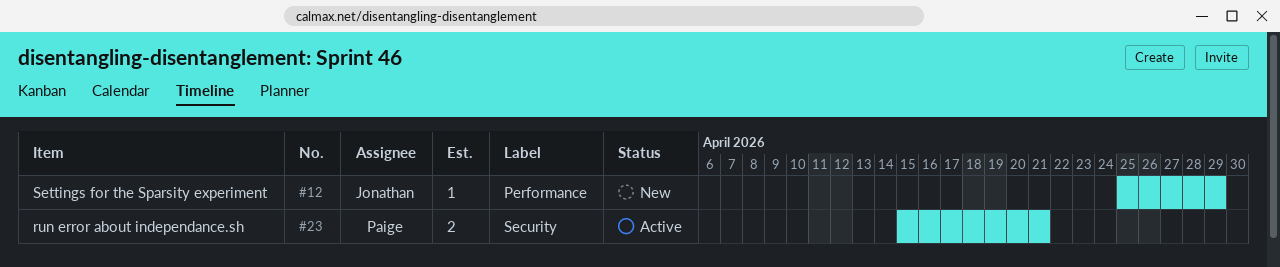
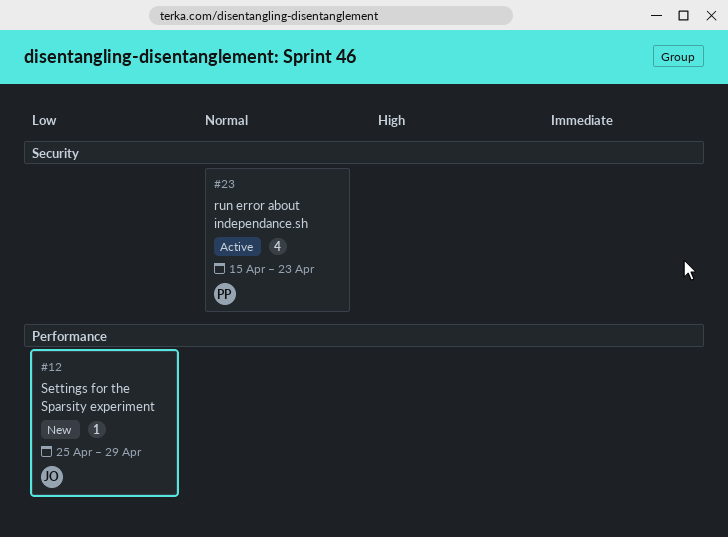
#23, estimate: 2 -> 4
#23, due: Apr 21 -> Apr 23

